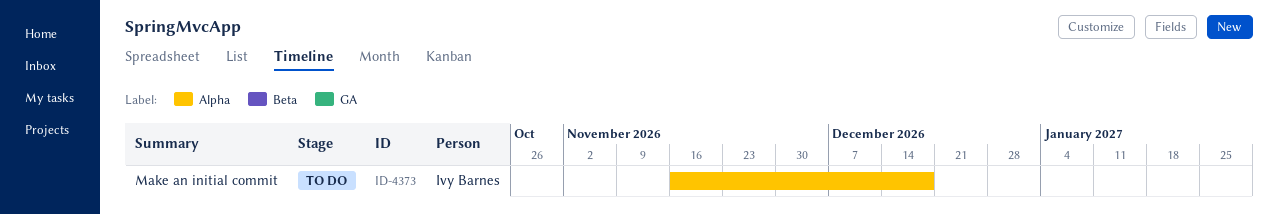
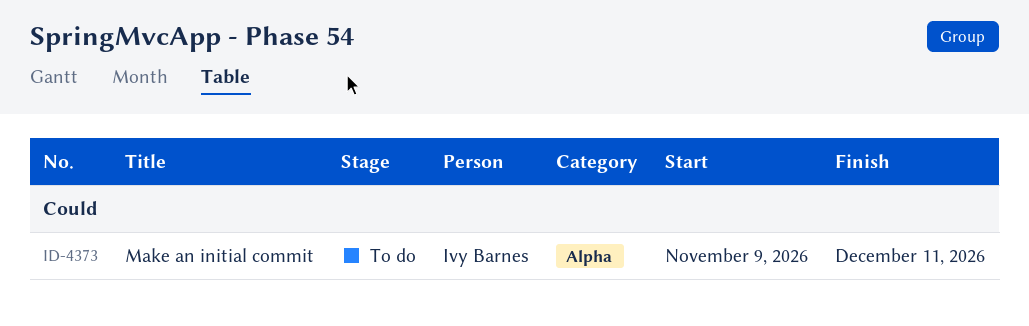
ID-4373, start: Nov 16 -> Nov 9
ID-4373, due: Dec 18 -> Dec 11

